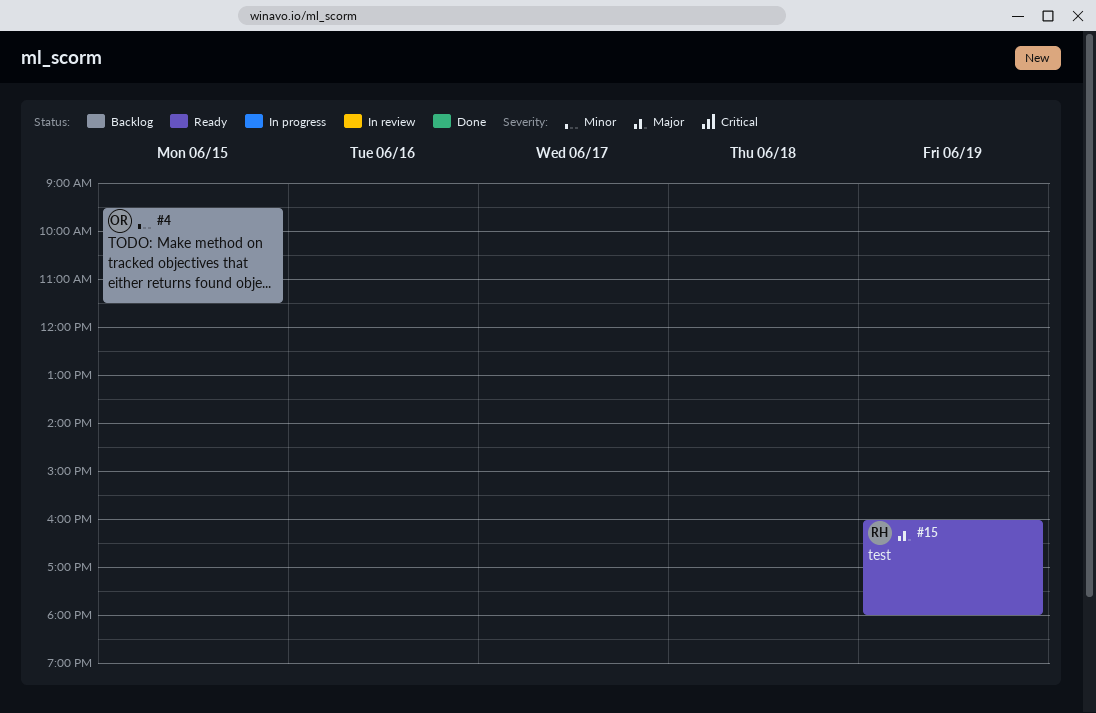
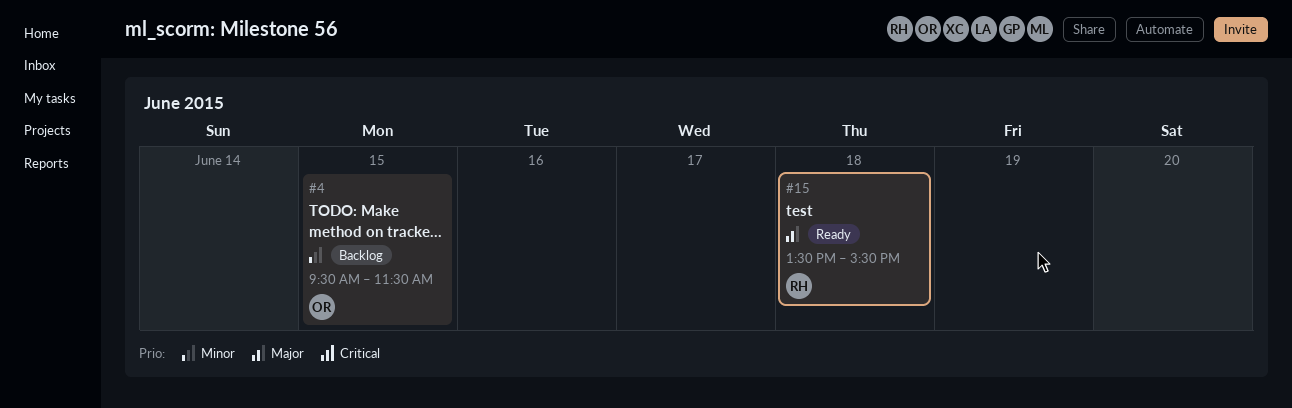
#15, day: Jun 19 -> Jun 18
#15, begins: 16:00 -> 13:30
#15, ends: 18:00 -> 15:30

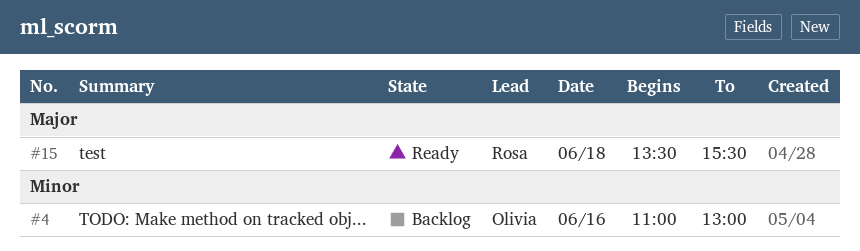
#4, day: Jun 15 -> Jun 16
#4, begins: 09:30 -> 11:00
#4, ends: 11:30 -> 13:00

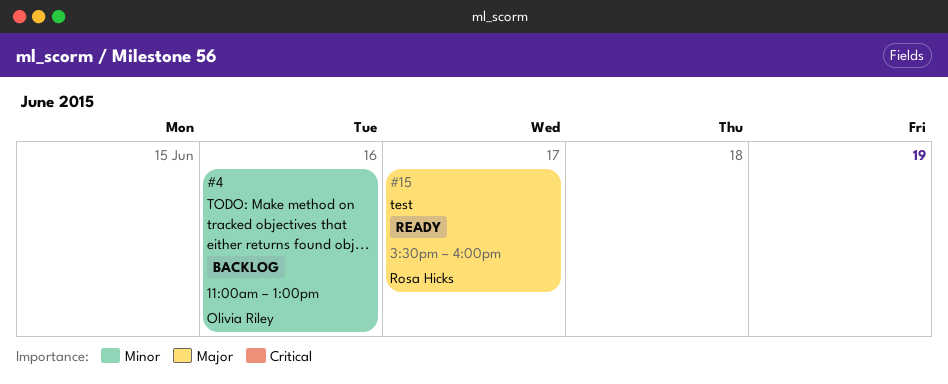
#15, day: Jun 18 -> Jun 17
#15, begins: 13:30 -> 15:30
#15, ends: 15:30 -> 16:00

